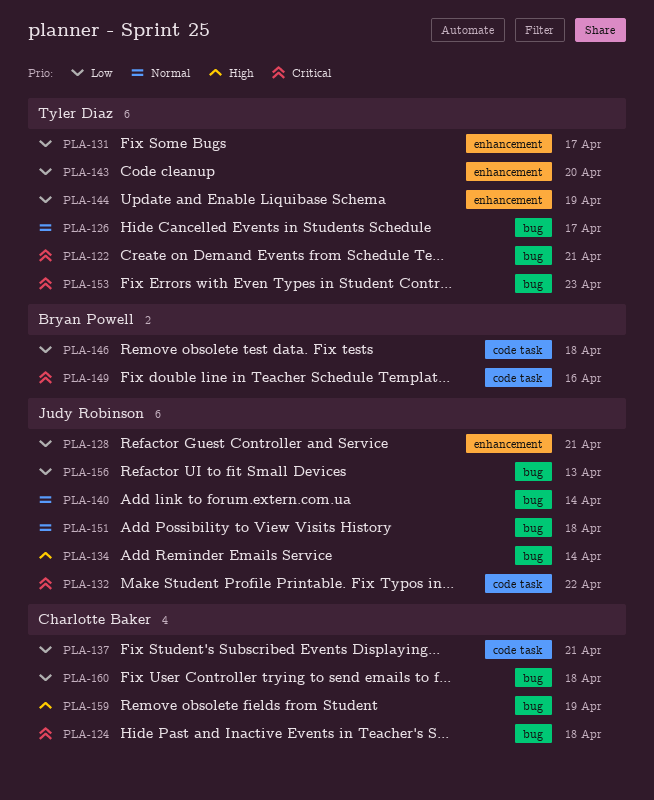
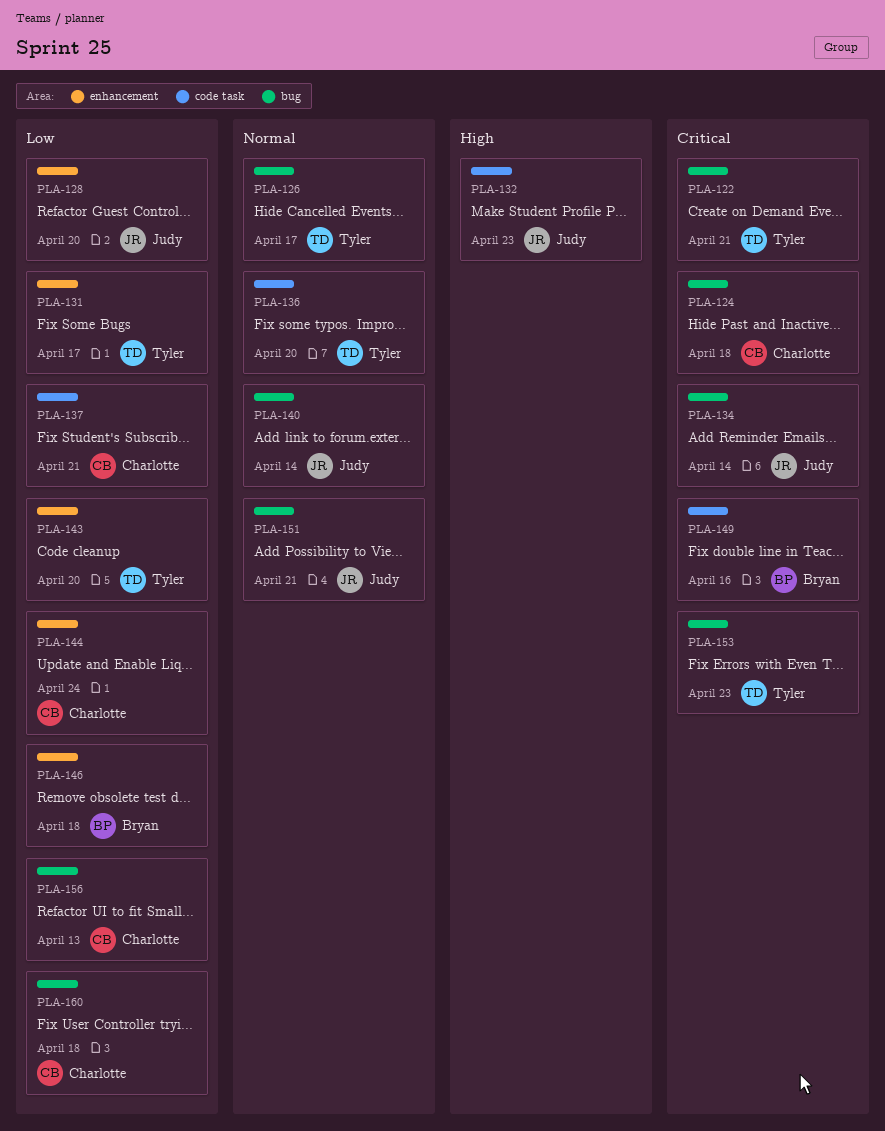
PLA-128, due: Apr 21 -> Apr 20
PLA-132, priority: Critical -> High
PLA-132, due: Apr 22 -> Apr 23
PLA-134, priority: High -> Critical
PLA-136: none -> present
PLA-144, owner: Tyler Diaz -> Charlotte Baker
PLA-144, due: Apr 19 -> Apr 24
PLA-146, label: code task -> enhancement
PLA-151, due: Apr 18 -> Apr 21
PLA-156, owner: Judy Robinson -> Charlotte Baker
PLA-159: present -> none

